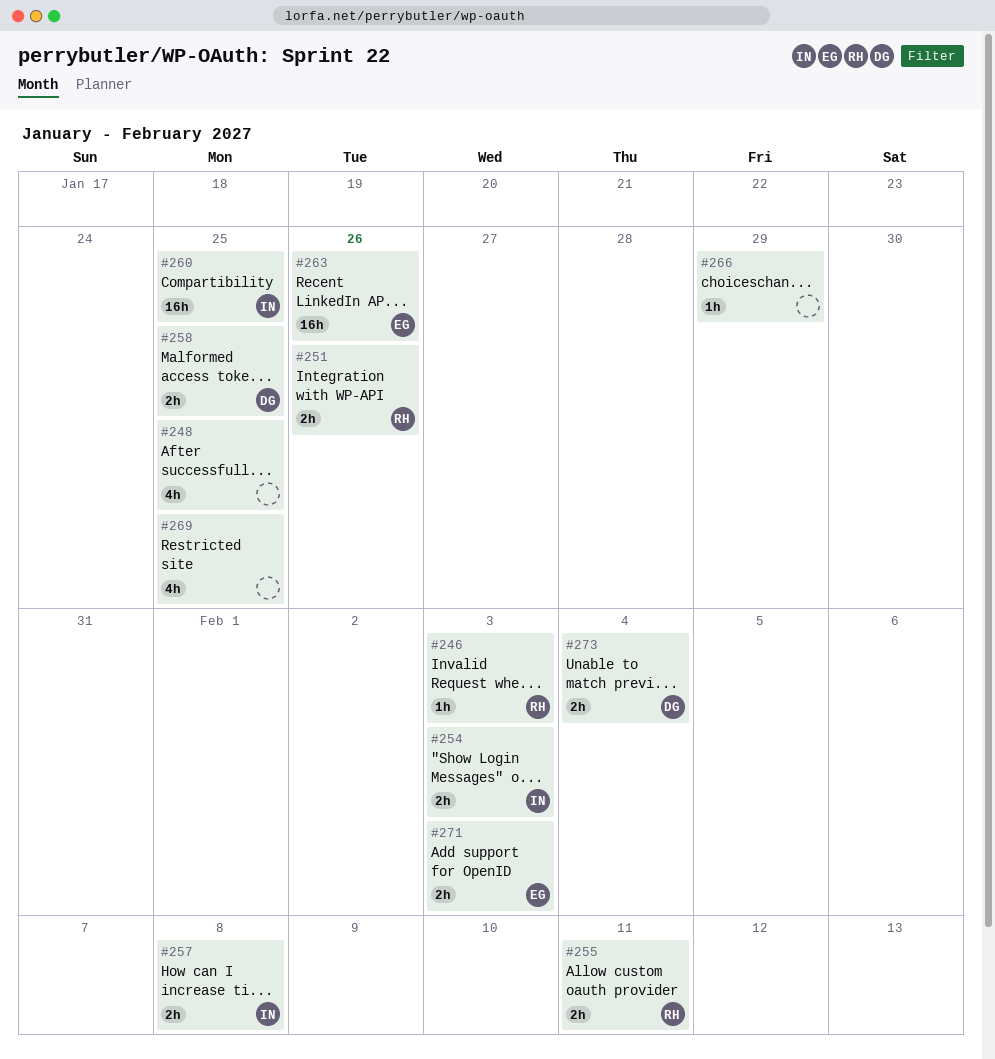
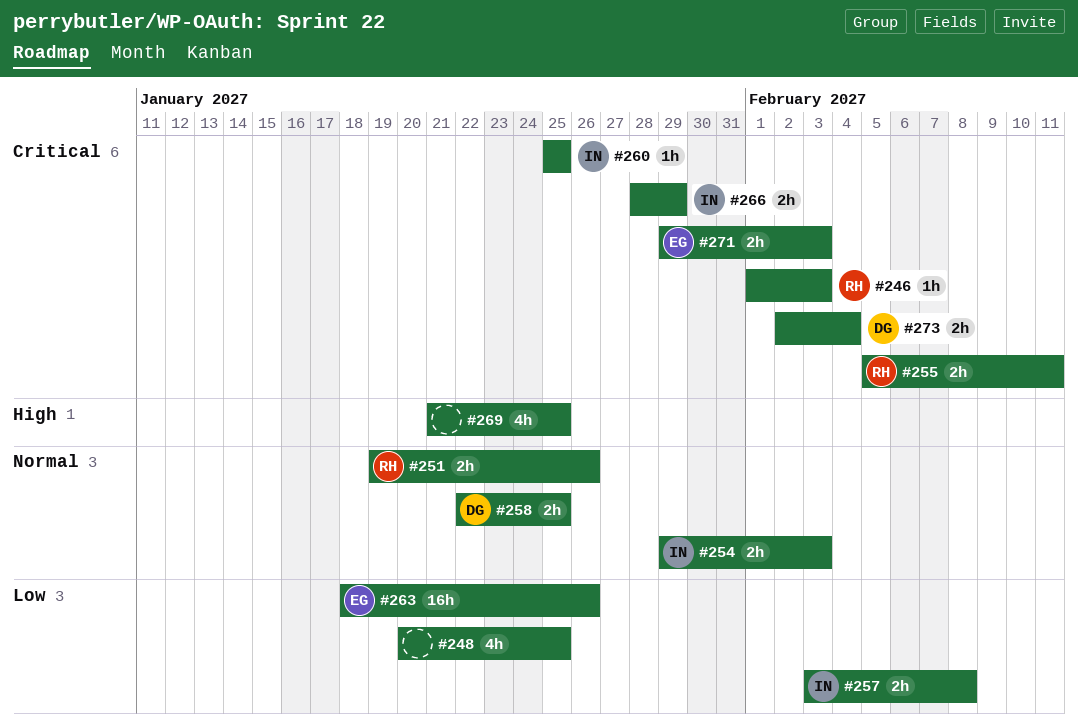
#260, estimate: 16h -> 1h
#266, owner: none -> IN
#266, estimate: 1h -> 2h

